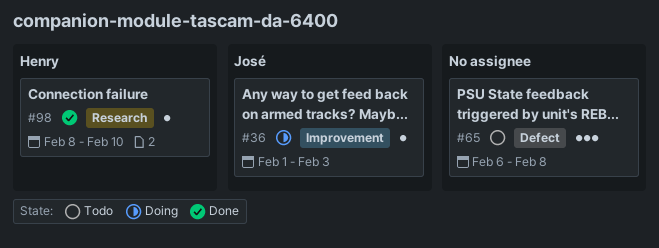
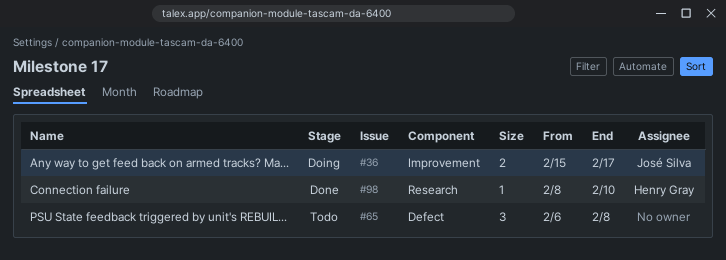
#36, estimate: 1 -> 2
#36, start: Feb 1 -> Feb 15
#36, due: Feb 3 -> Feb 17

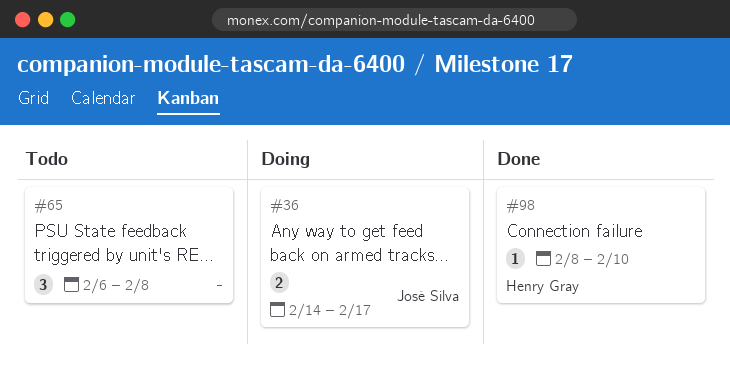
#36, start: Feb 15 -> Feb 14

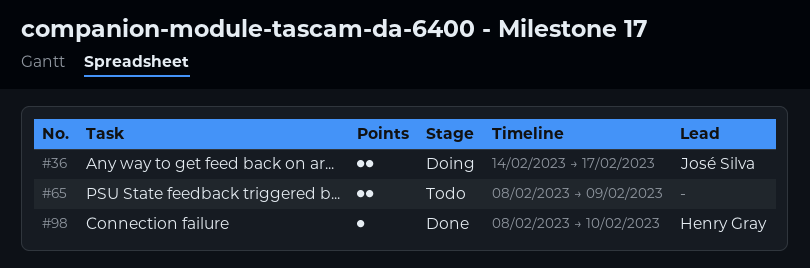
#65, estimate: 3 -> 2
#65, start: Feb 6 -> Feb 8
#65, due: Feb 8 -> Feb 9

